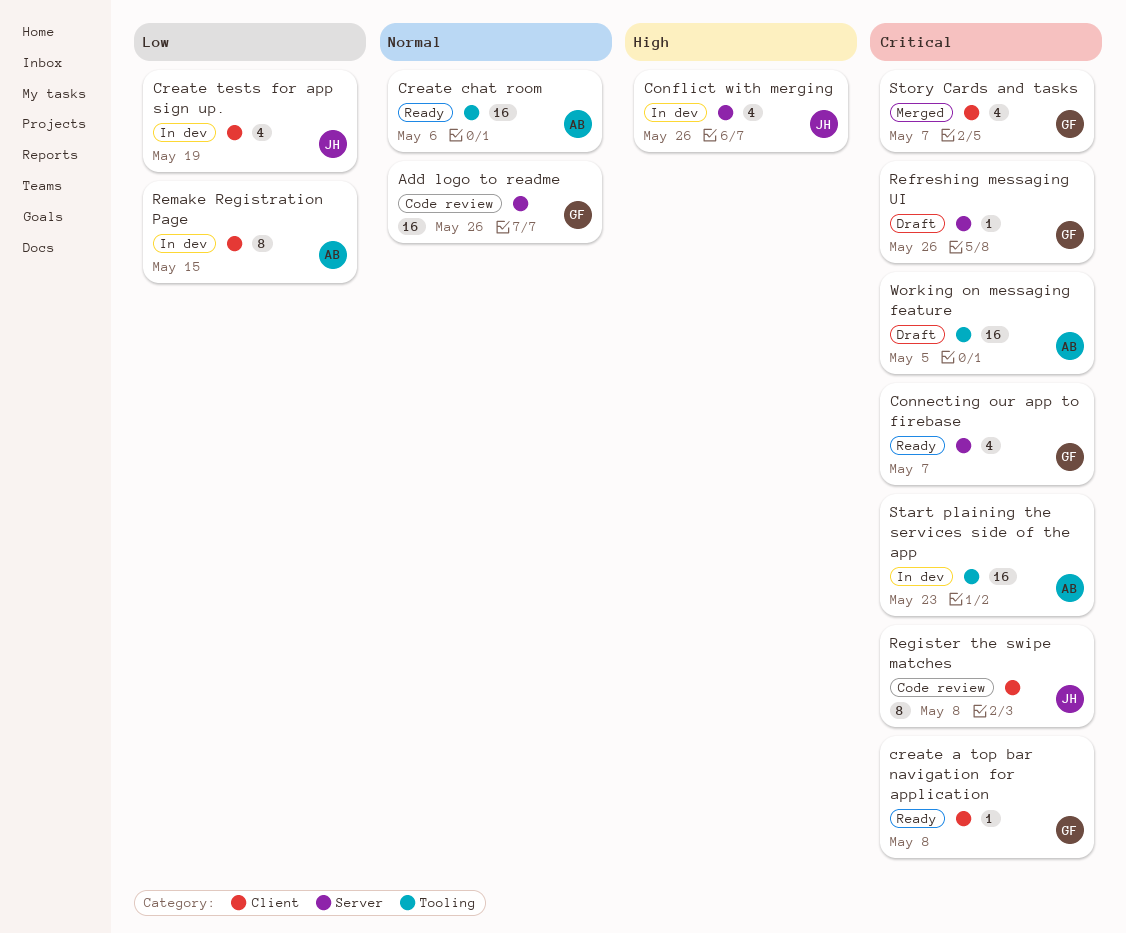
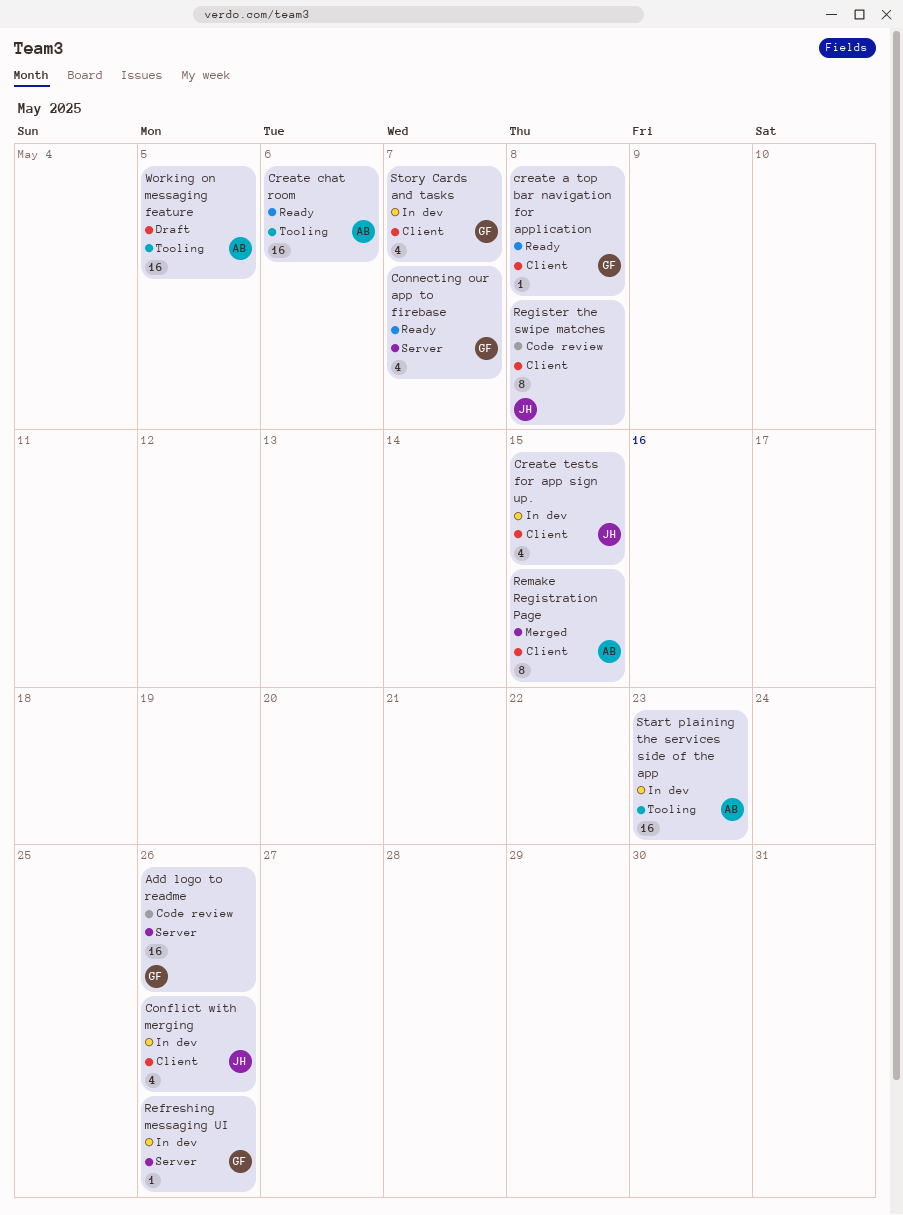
Conflict with merging, label: Server -> Client
Create tests for app sign up., due: May 19 -> May 15
Refreshing messaging UI, status: Draft -> In dev
Remake Registration Page, status: In dev -> Merged
Story Cards and tasks, status: Merged -> In dev

